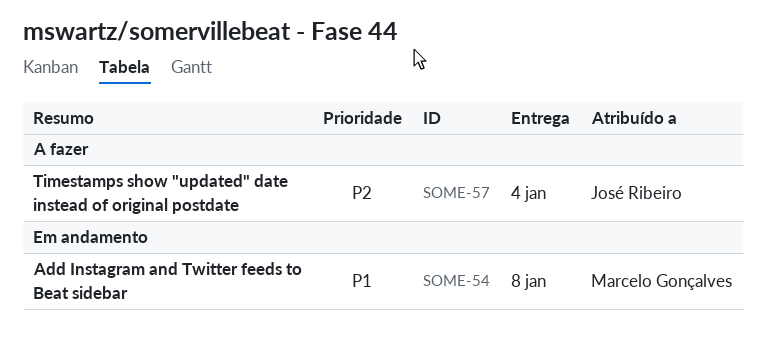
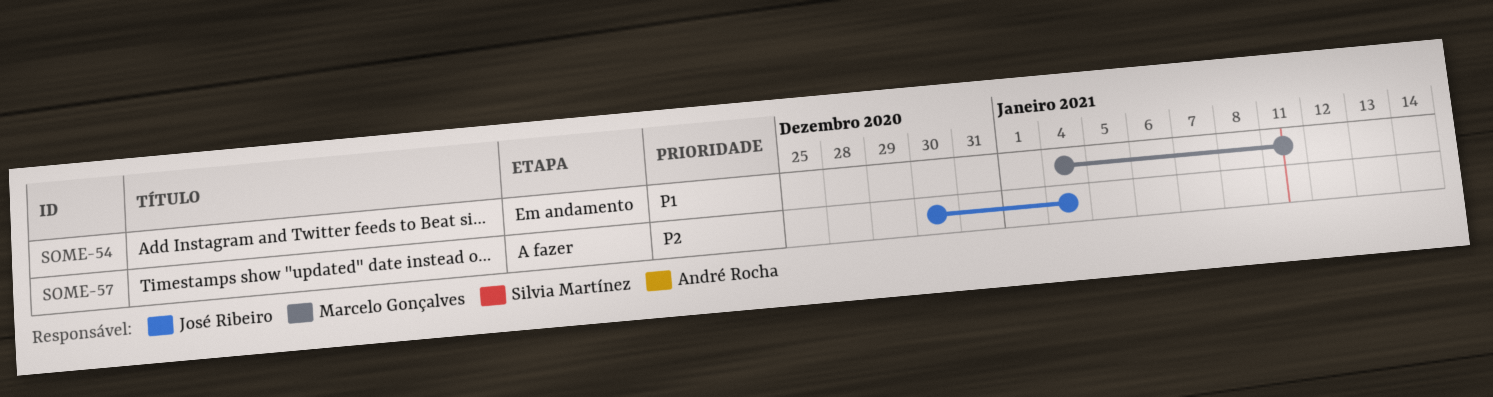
SOME-54, due: Jan 8 -> Jan 11

